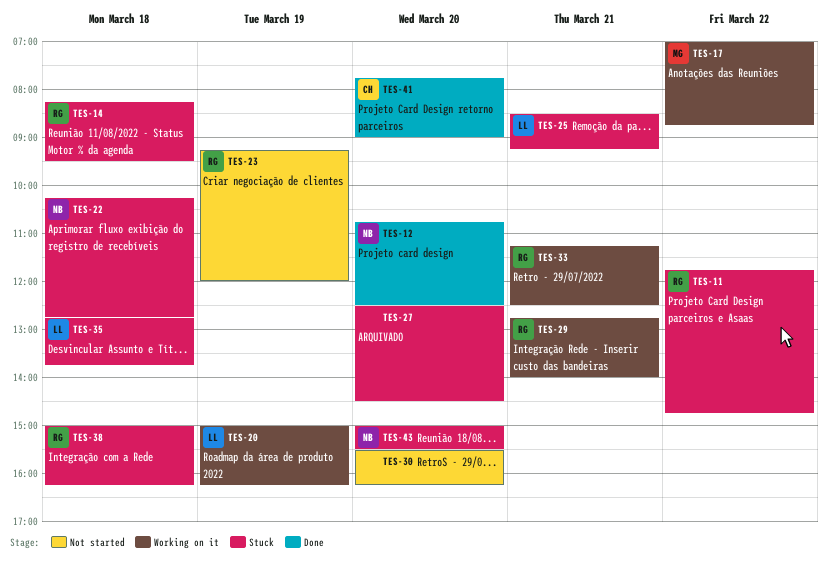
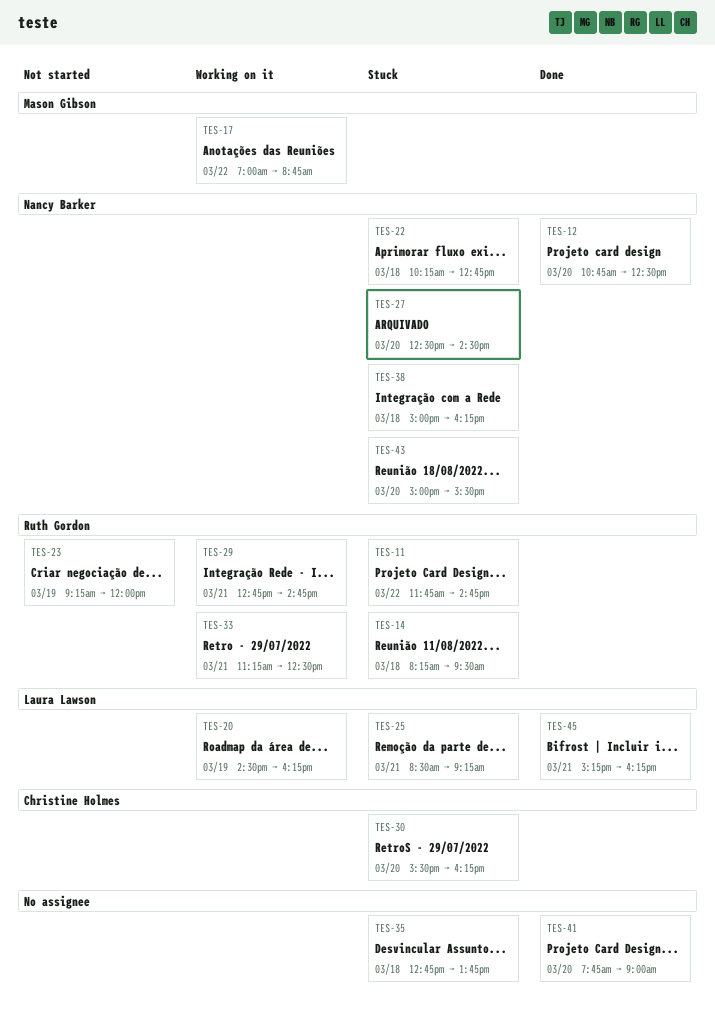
TES-20, begins: 15:00 -> 14:30
TES-27, owner: none -> Nancy Barker
TES-29, ends: 14:00 -> 14:45
TES-30, status: Not started -> Stuck
TES-30, owner: none -> Christine Holmes
TES-35, owner: Laura Lawson -> none
TES-38, owner: Ruth Gordon -> Nancy Barker
TES-41, owner: Christine Holmes -> none
TES-45: none -> present

